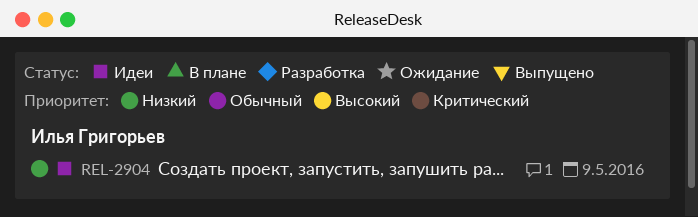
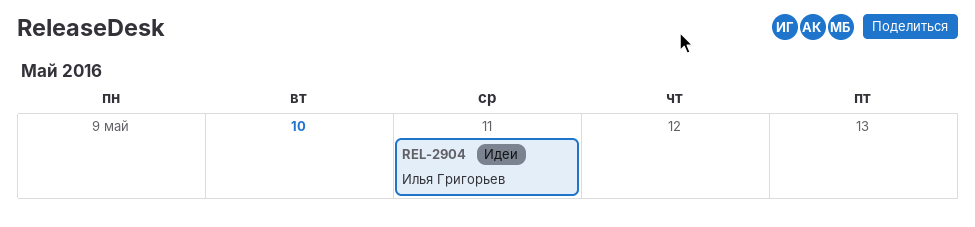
REL-2904, due: May 9 -> May 11

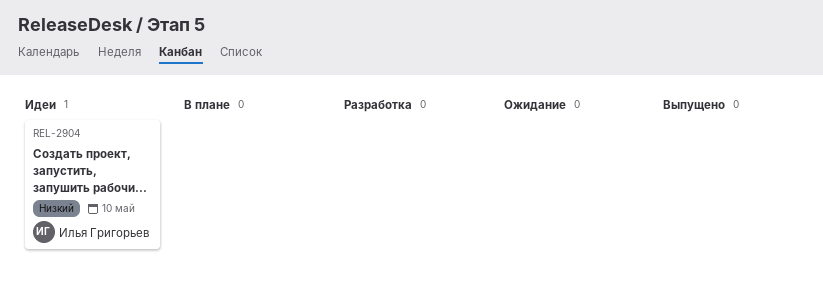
REL-2904, due: May 11 -> May 10

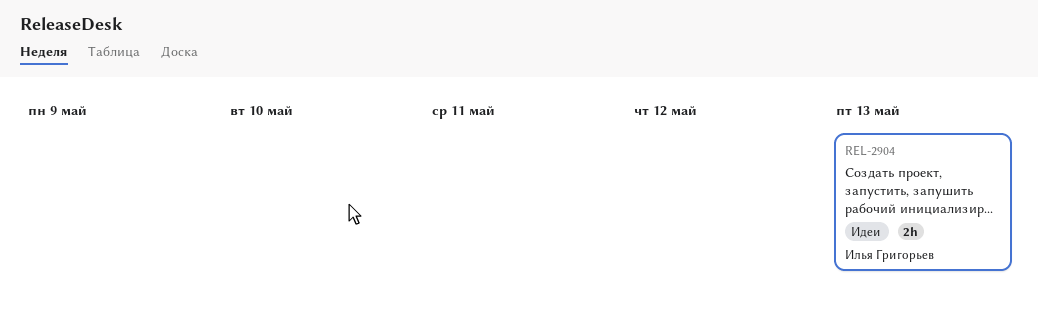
REL-2904, due: May 10 -> May 13

